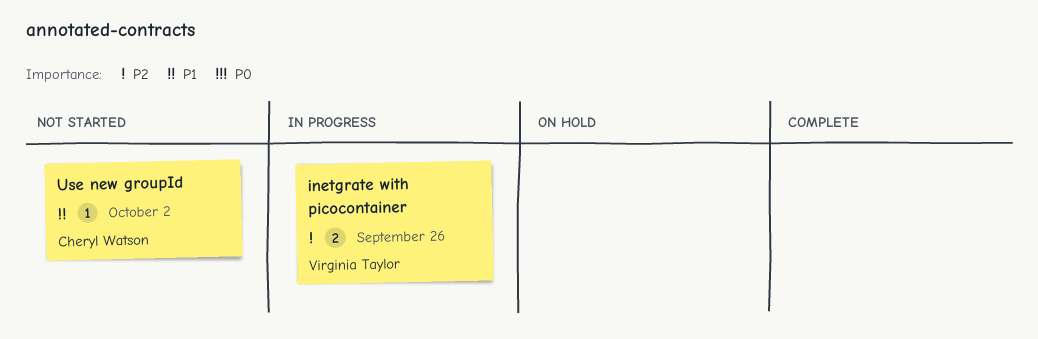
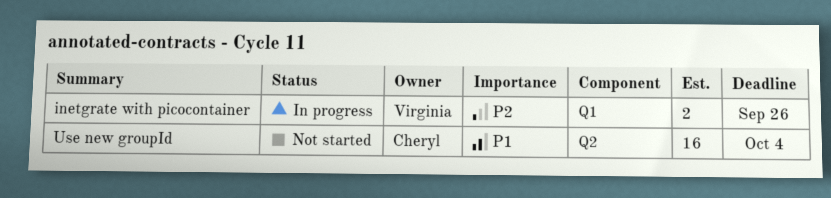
Use new groupId, estimate: 1 -> 16
Use new groupId, due: Oct 2 -> Oct 4

